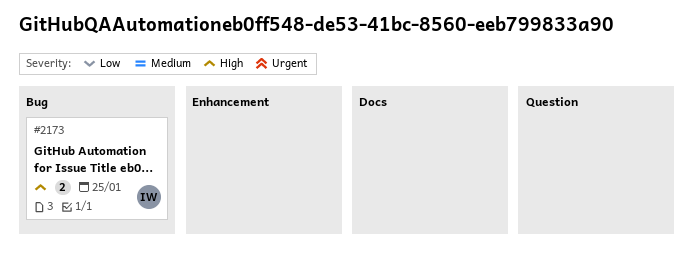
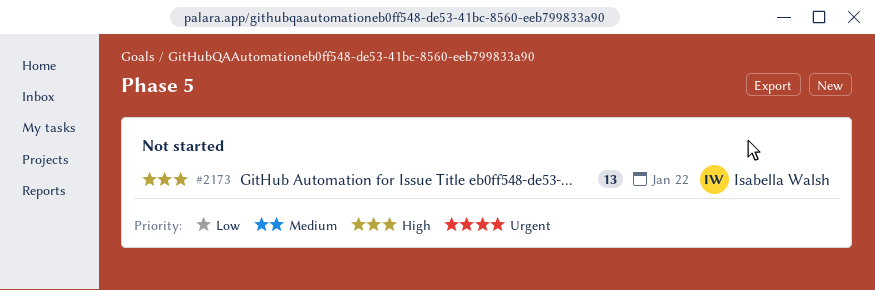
#2173, estimate: 2 -> 13
#2173, due: Jan 25 -> Jan 22

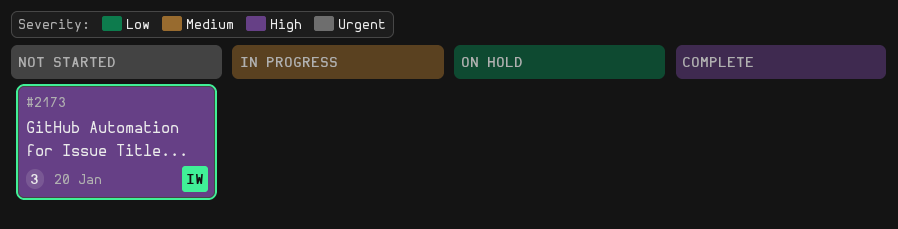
#2173, estimate: 13 -> 3
#2173, due: Jan 22 -> Jan 20

